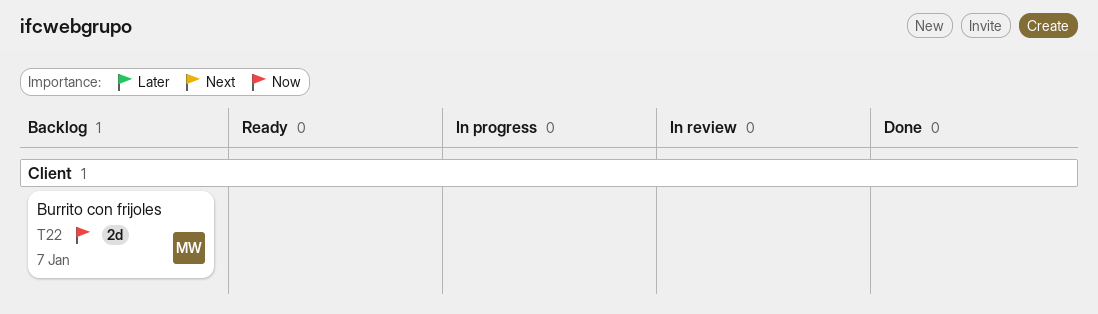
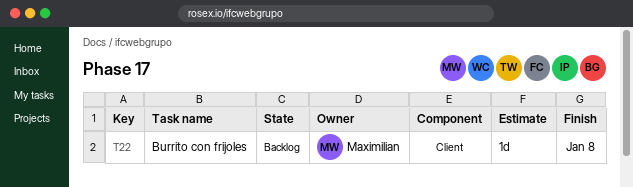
T22, estimate: 2d -> 1d
T22, due: Jan 7 -> Jan 8

